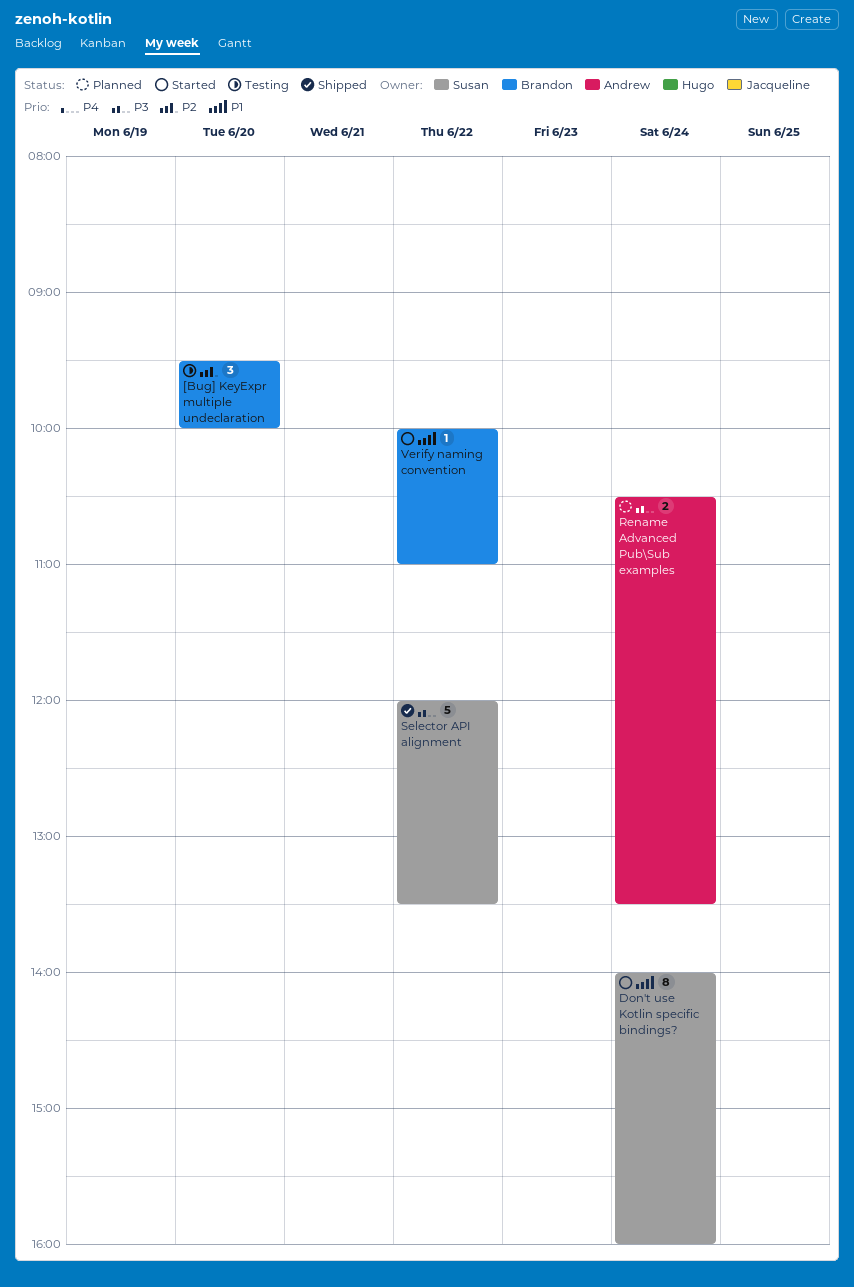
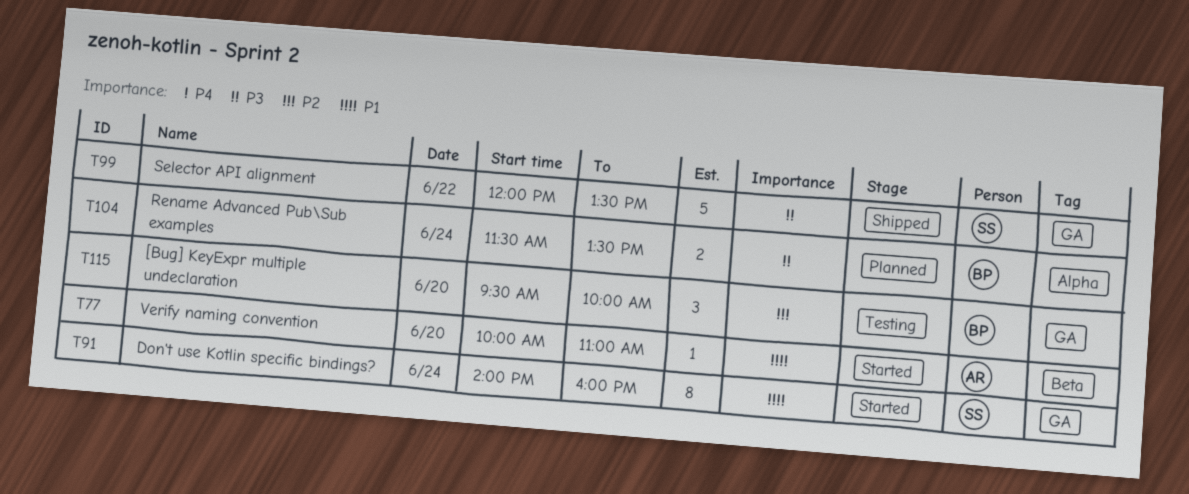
Rename Advanced Pub\Sub examples, owner: Andrew -> Brandon
Rename Advanced Pub\Sub examples, begins: 10:30 -> 11:30
Verify naming convention, owner: Brandon -> Andrew
Verify naming convention, day: Jun 22 -> Jun 20

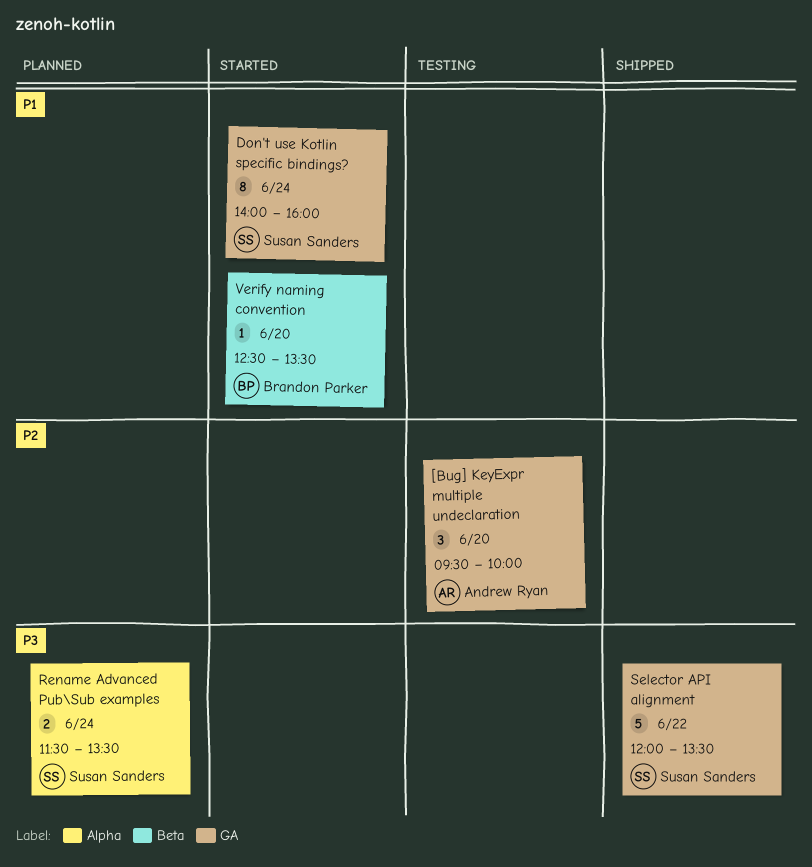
[Bug] KeyExpr multiple undeclaration, owner: Brandon Parker -> Andrew Ryan
Rename Advanced Pub\Sub examples, owner: Brandon Parker -> Susan Sanders
Verify naming convention, owner: Andrew Ryan -> Brandon Parker
Verify naming convention, begins: 10:00 -> 12:30
Verify naming convention, ends: 11:00 -> 13:30

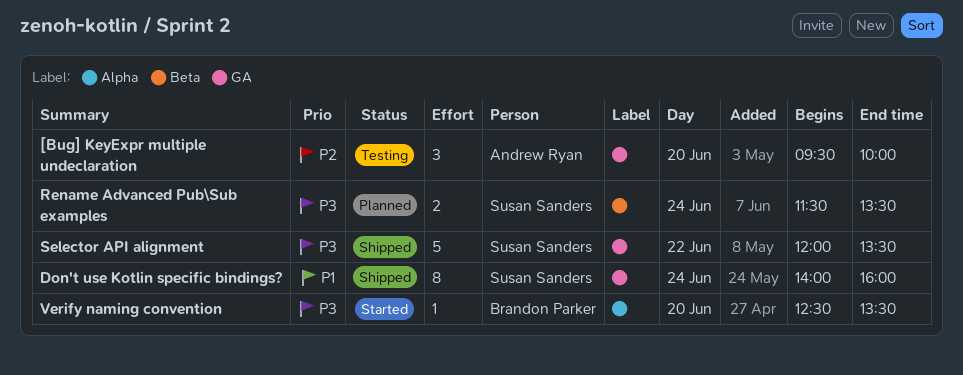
Don't use Kotlin specific bindings?, status: Started -> Shipped
Rename Advanced Pub\Sub examples, label: Alpha -> Beta
Verify naming convention, priority: P1 -> P3
Verify naming convention, label: Beta -> Alpha

